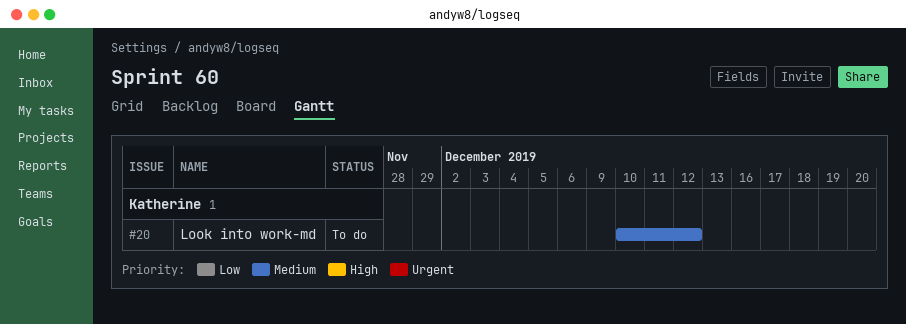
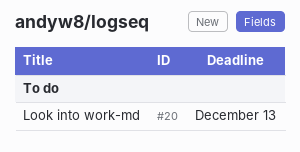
#20, due: Dec 12 -> Dec 13

